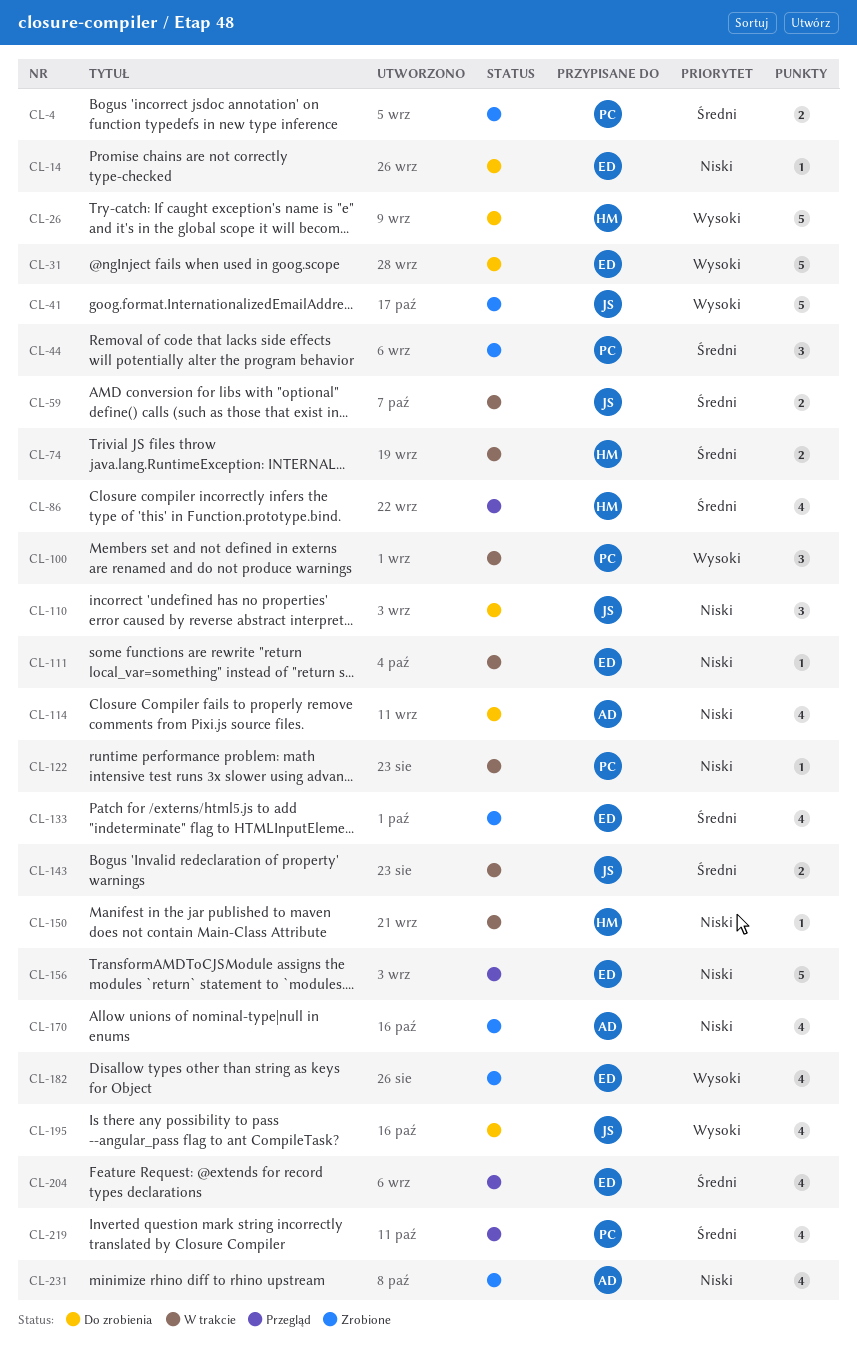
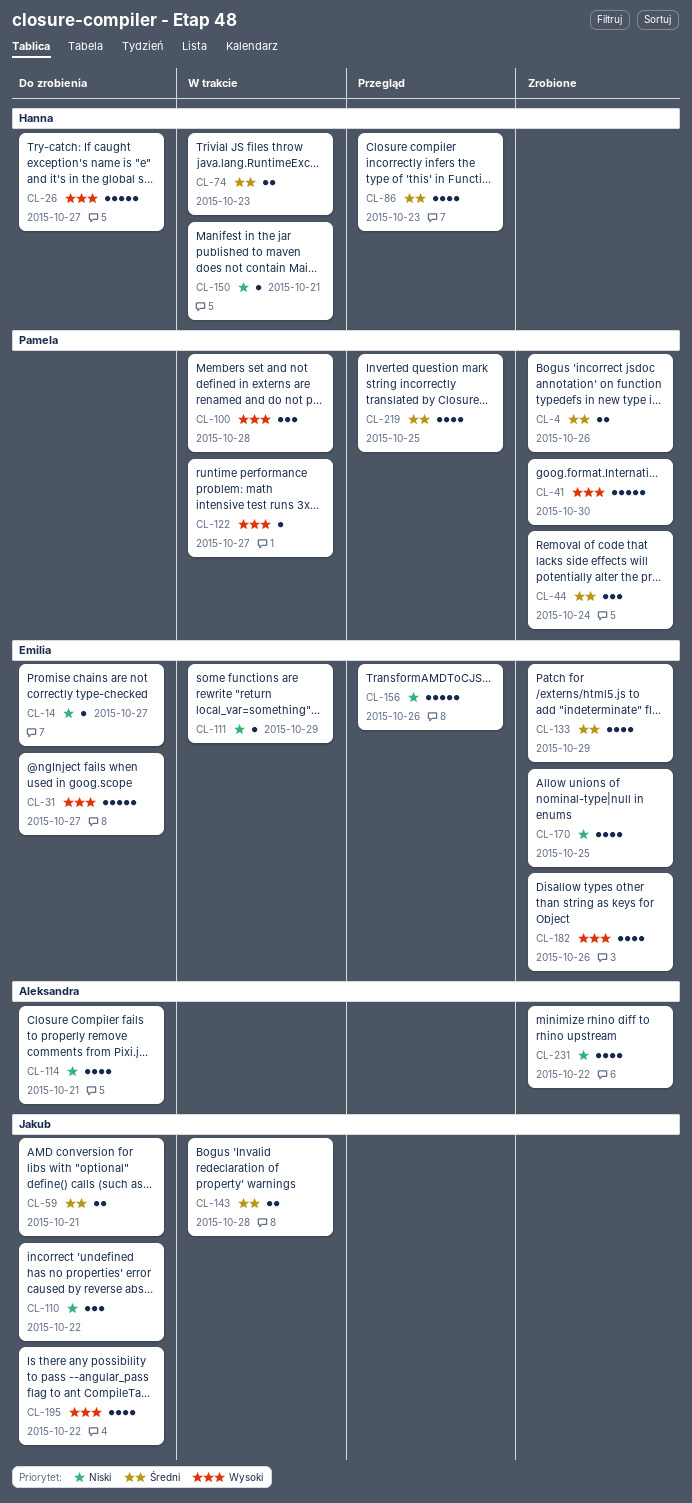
CL-41, owner: Jakub -> Pamela
CL-59, status: W trakcie -> Do zrobienia
CL-122, priority: Niski -> Wysoki
CL-170, owner: Aleksandra -> Emilia
CL-204: present -> none

